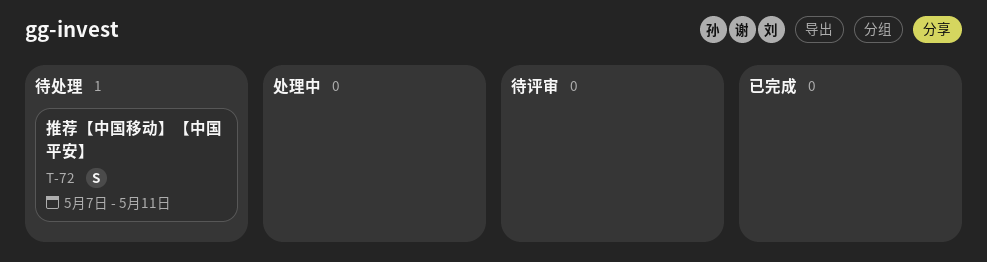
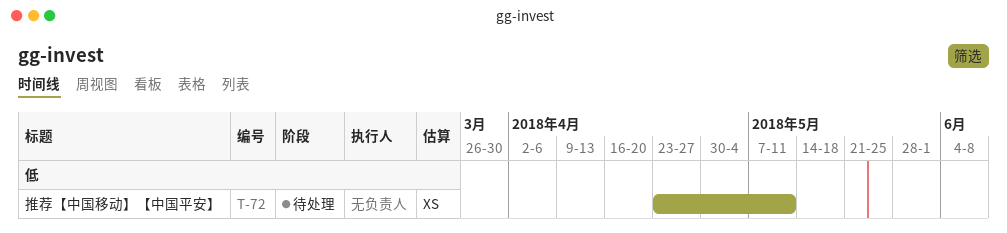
T-72, estimate: S -> XS
T-72, start: May 7 -> Apr 23

